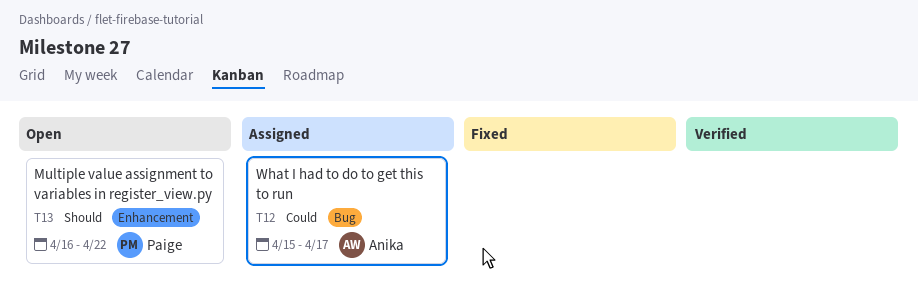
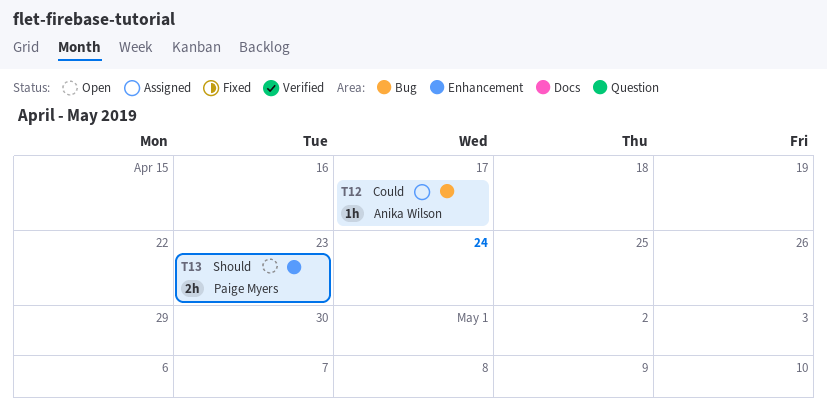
T13, due: Apr 22 -> Apr 23

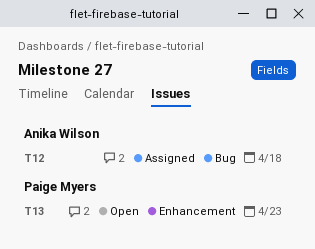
T12, due: Apr 17 -> Apr 18

